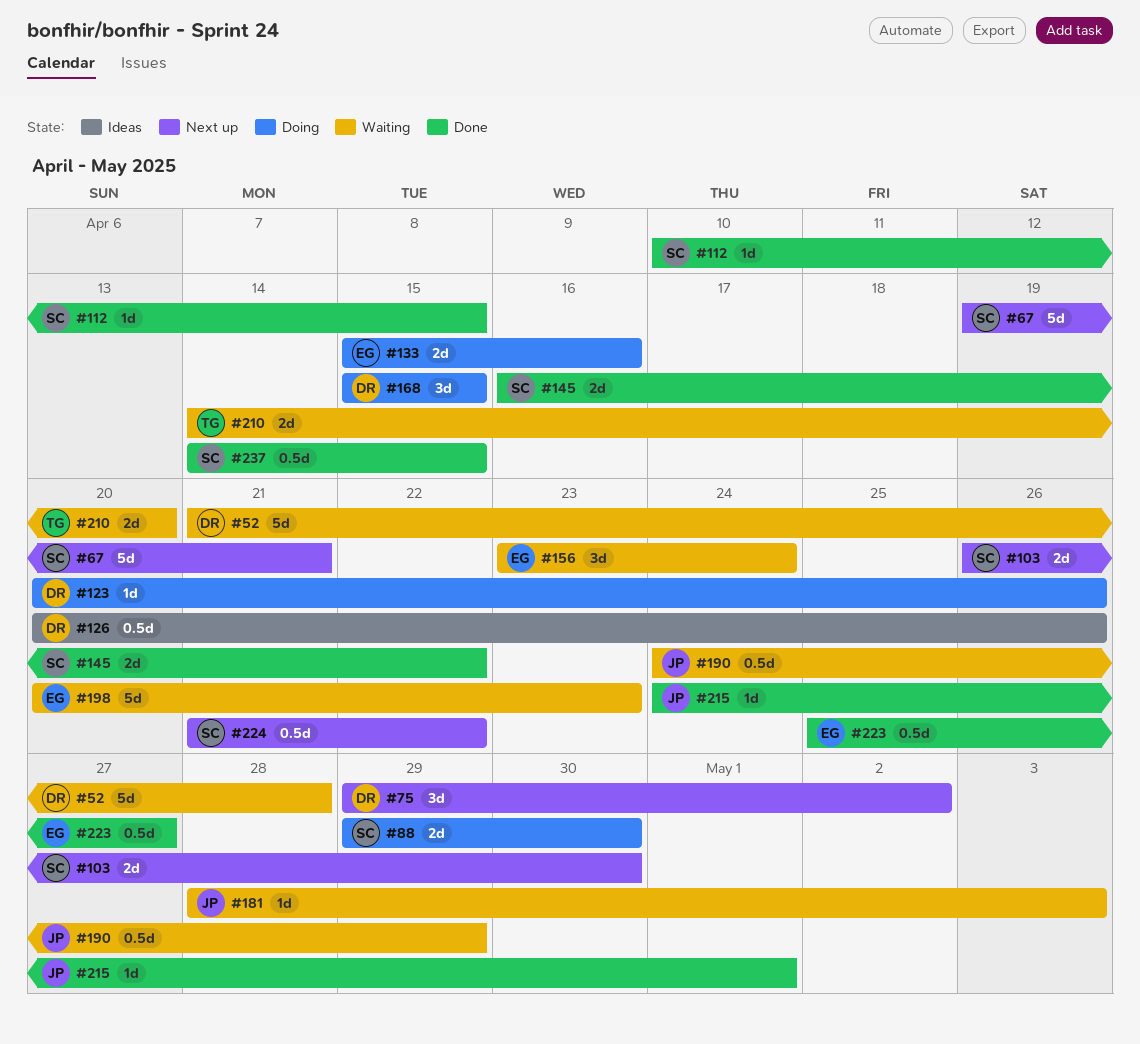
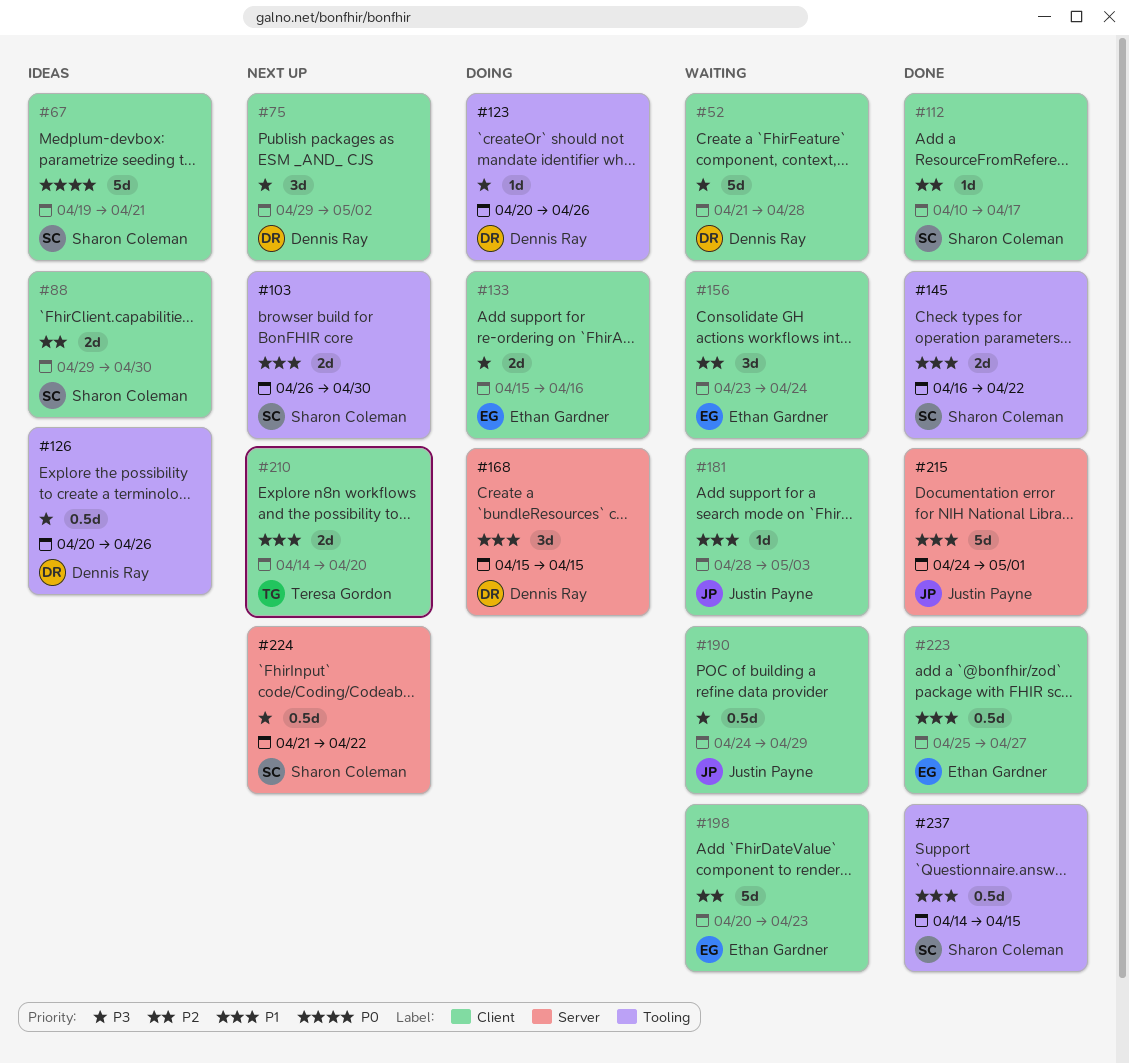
#67, status: Next up -> Ideas
#88, status: Doing -> Ideas
#112, due: Apr 15 -> Apr 17
#210, status: Waiting -> Next up
#215, estimate: 1d -> 5d

